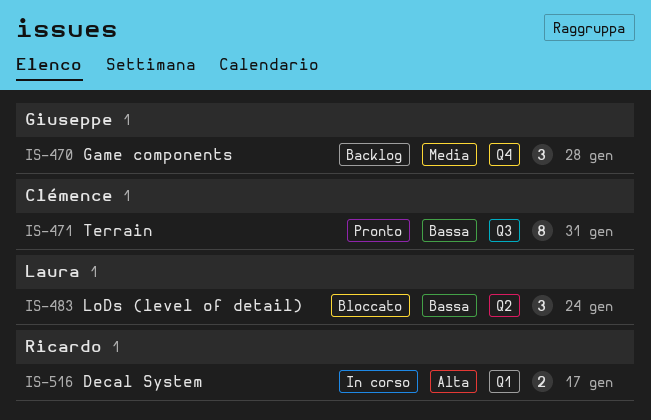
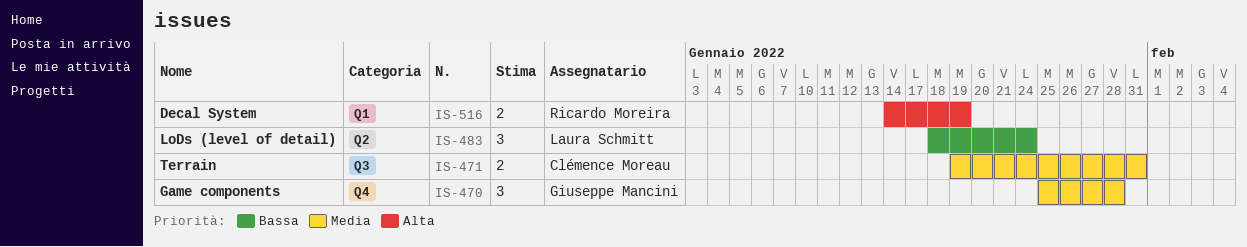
IS-471, priority: Bassa -> Media
IS-471, estimate: 8 -> 2
IS-516, due: Jan 17 -> Jan 19

